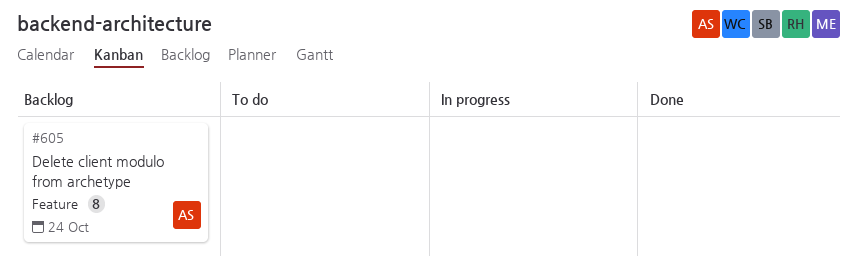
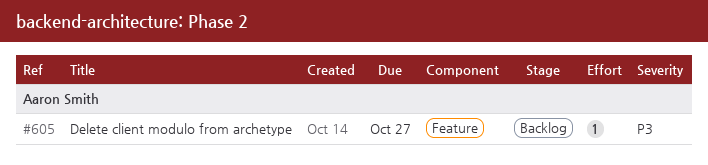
#605, estimate: 8 -> 1
#605, due: Oct 24 -> Oct 27

